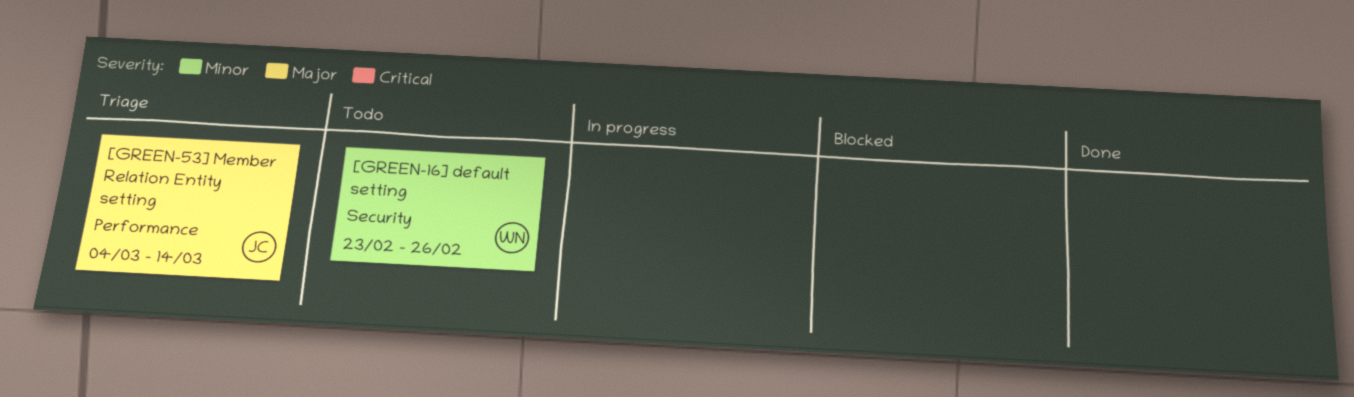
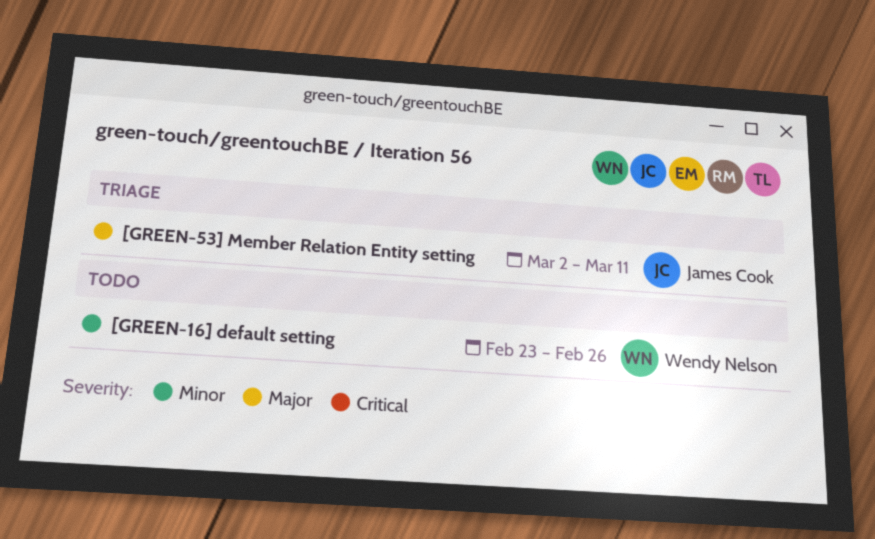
[GREEN-53] Member Relation Entity setting, start: Mar 4 -> Mar 2
[GREEN-53] Member Relation Entity setting, due: Mar 14 -> Mar 11

